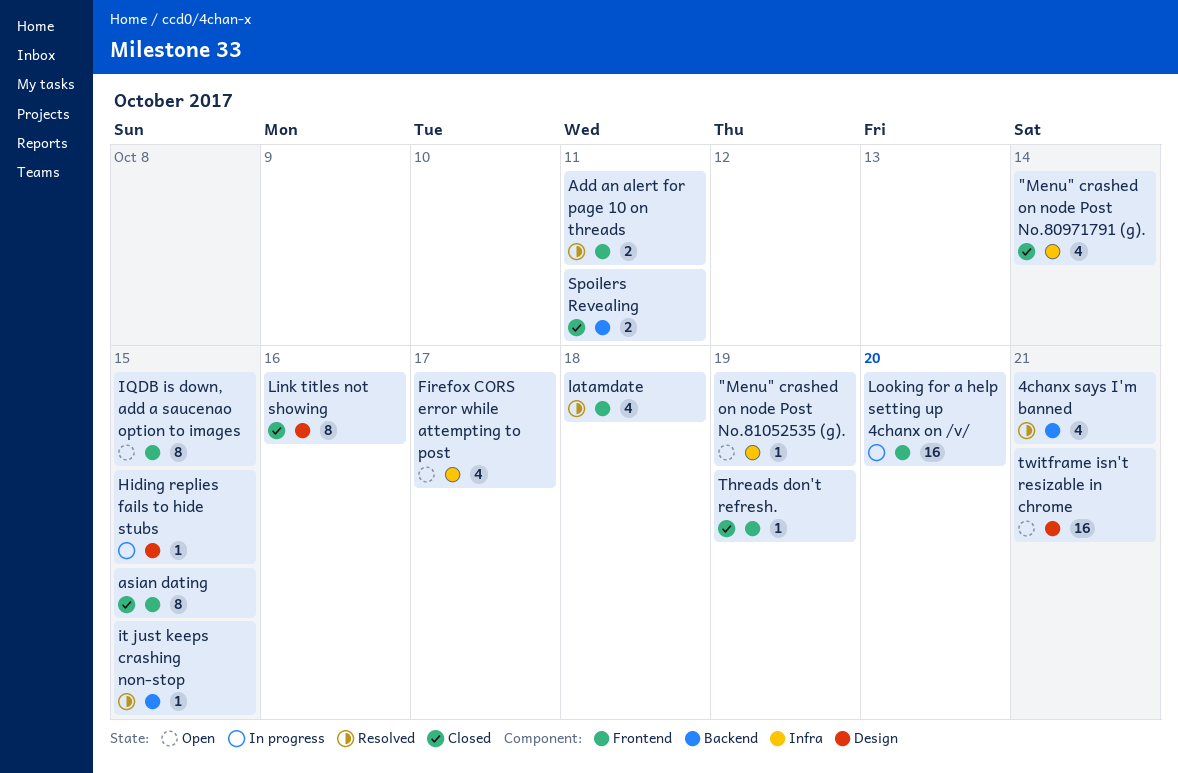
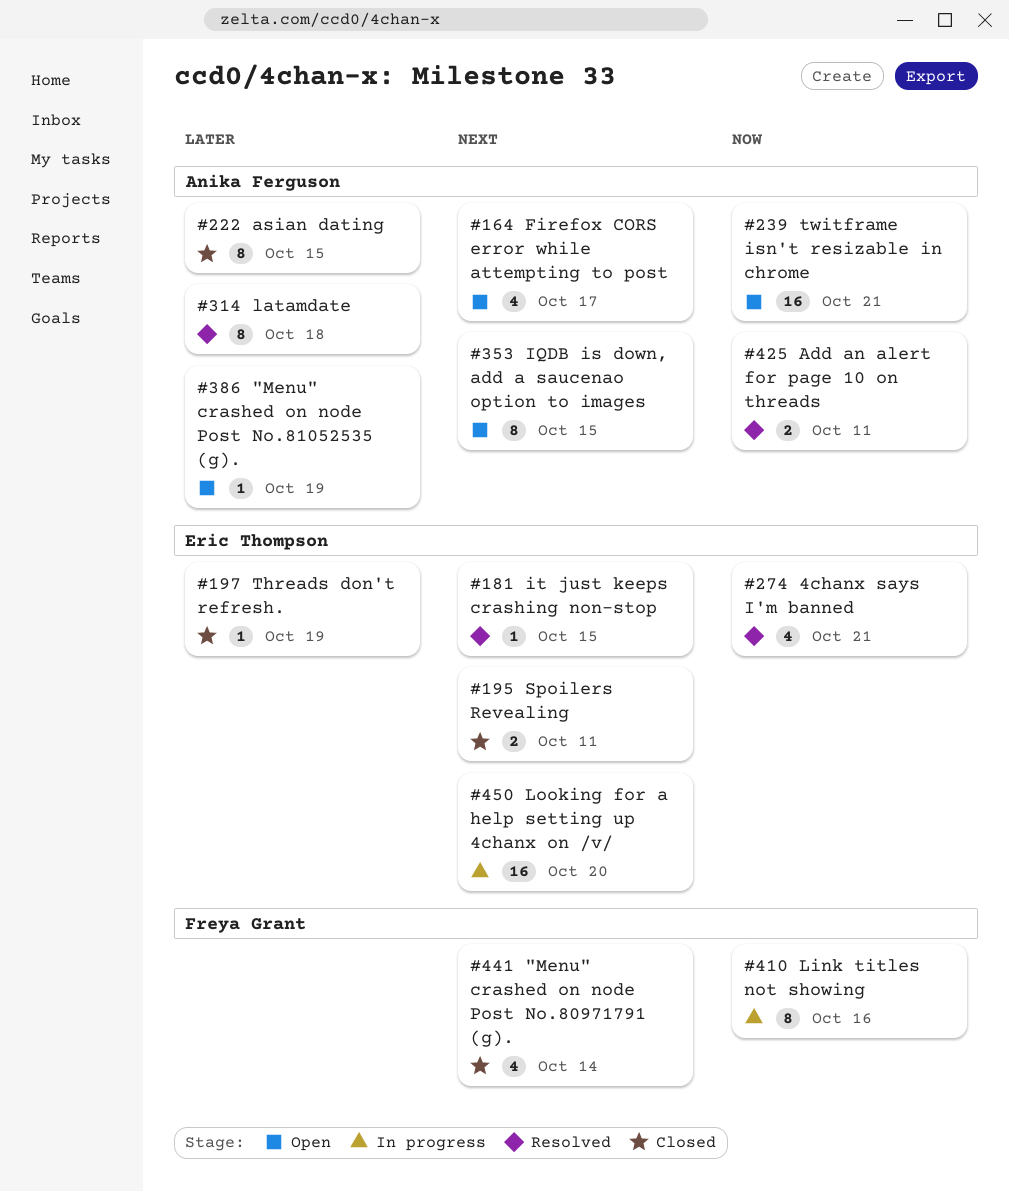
Hiding replies fails to hide stubs: present -> none
latamdate, estimate: 4 -> 8
Link titles not showing, status: Closed -> In progress

